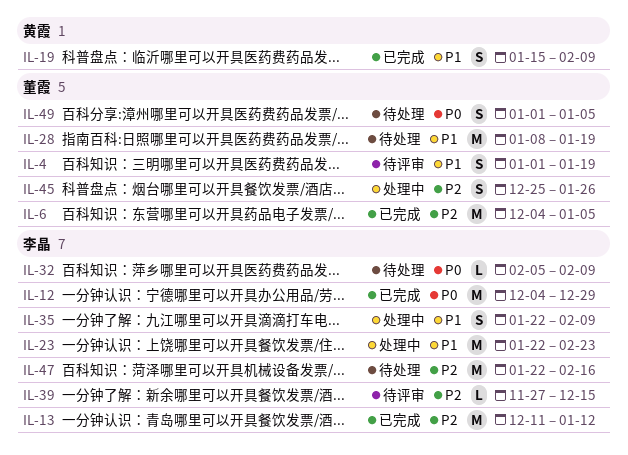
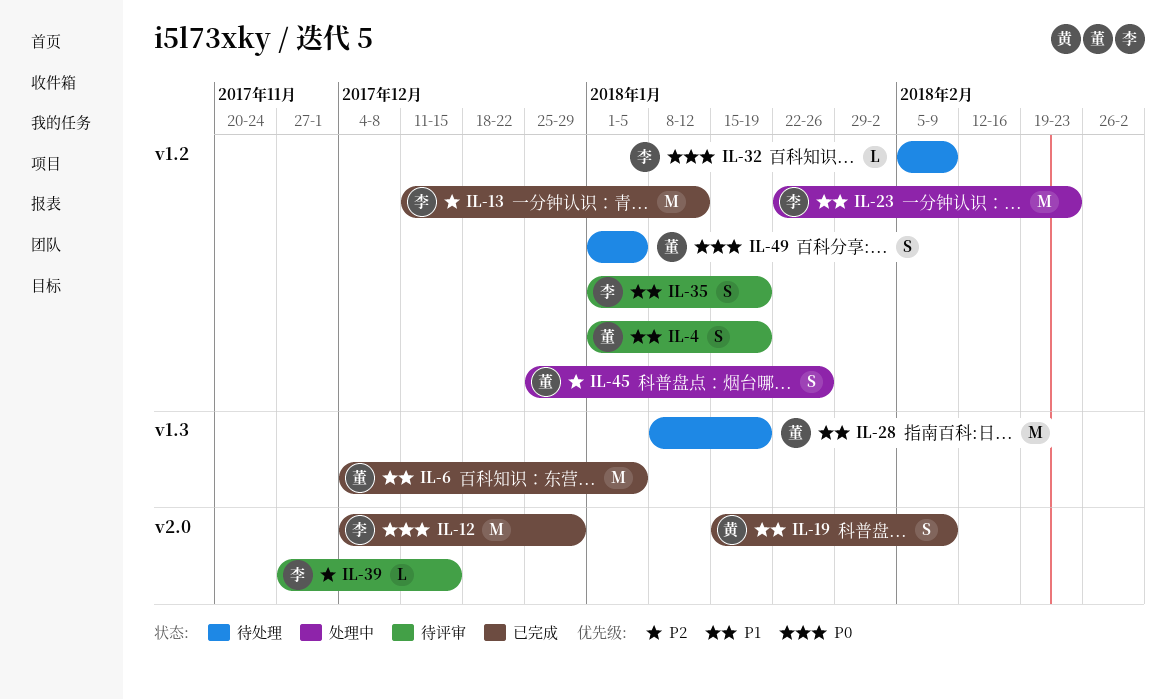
IL-6, priority: P2 -> P1
IL-35, status: 处理中 -> 待评审
IL-35, start: Jan 22 -> Jan 1
IL-35, due: Feb 9 -> Jan 19
IL-47: present -> none

